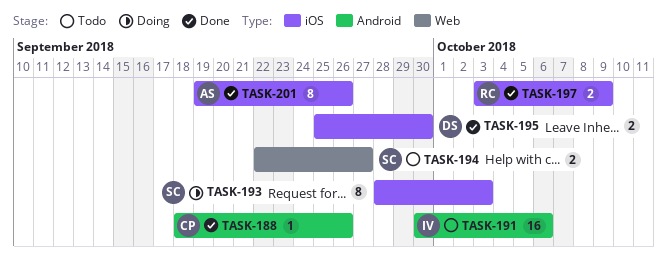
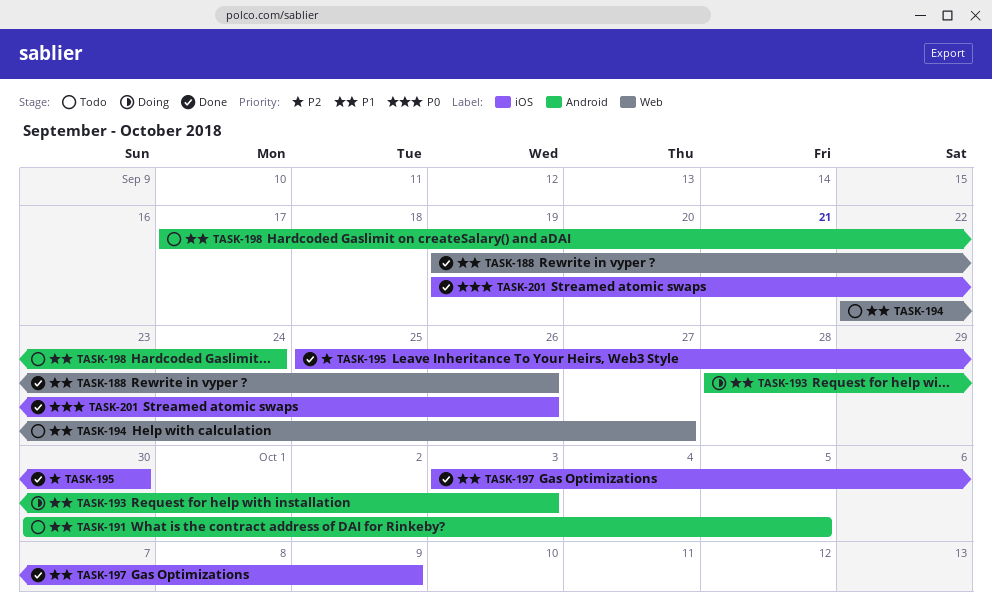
TASK-188, label: Android -> Web
TASK-188, start: Sep 18 -> Sep 19
TASK-191, due: Oct 6 -> Oct 5
TASK-193, label: iOS -> Android
TASK-198: none -> present

